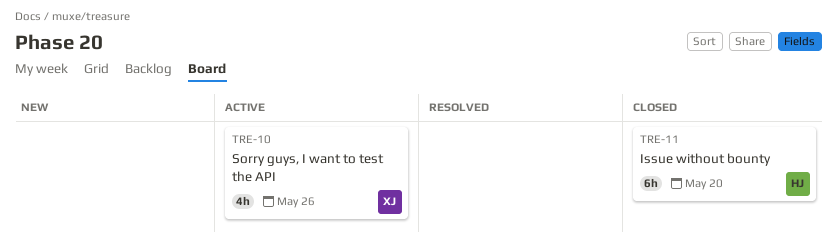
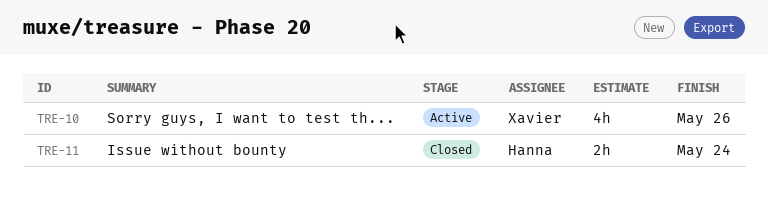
TRE-11, estimate: 6h -> 2h
TRE-11, due: May 20 -> May 24

